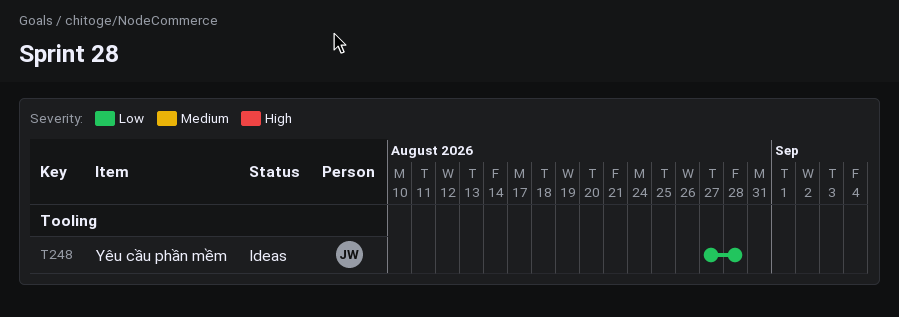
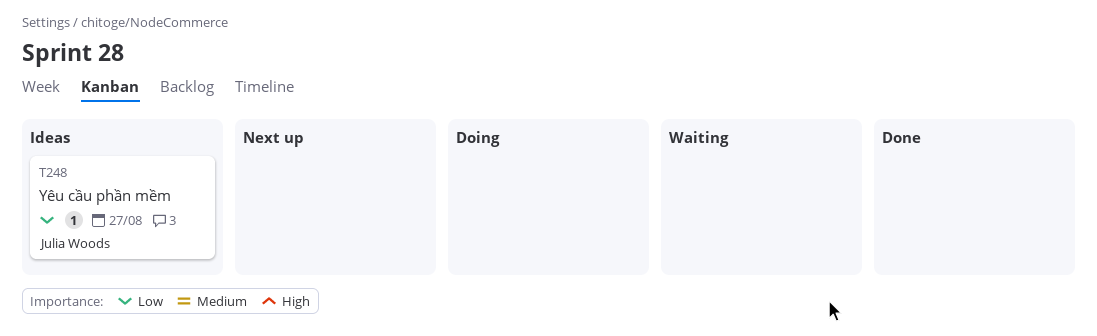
T248, due: Aug 28 -> Aug 27

